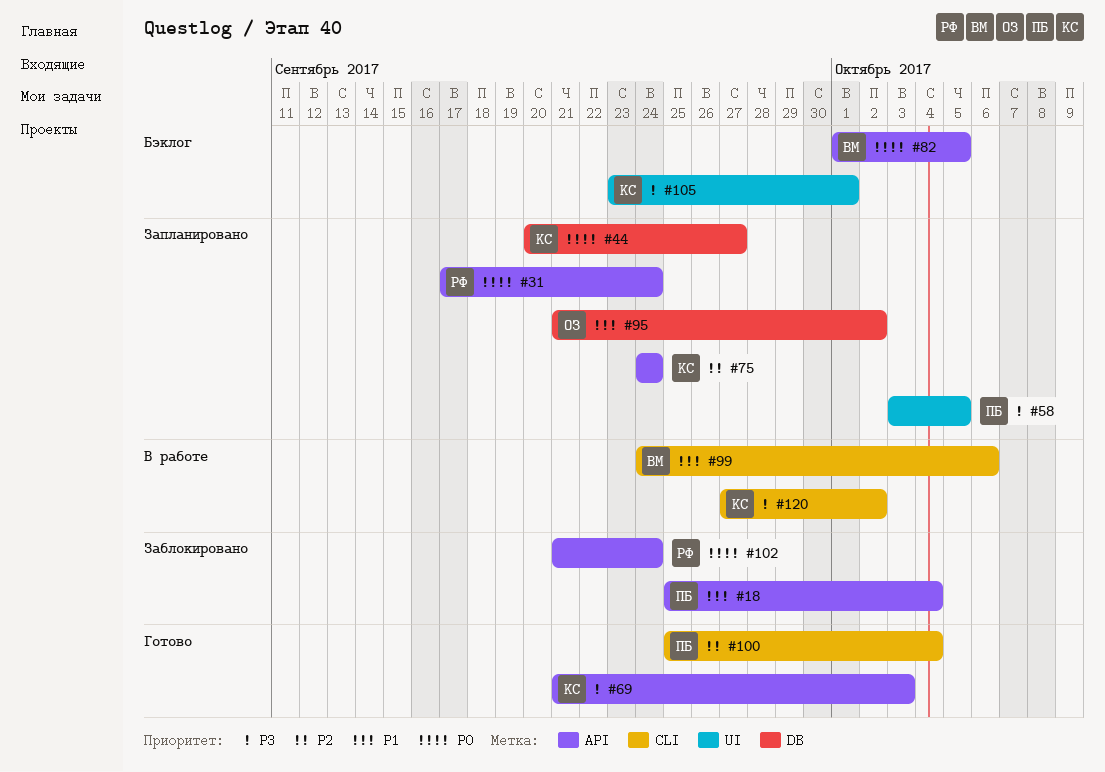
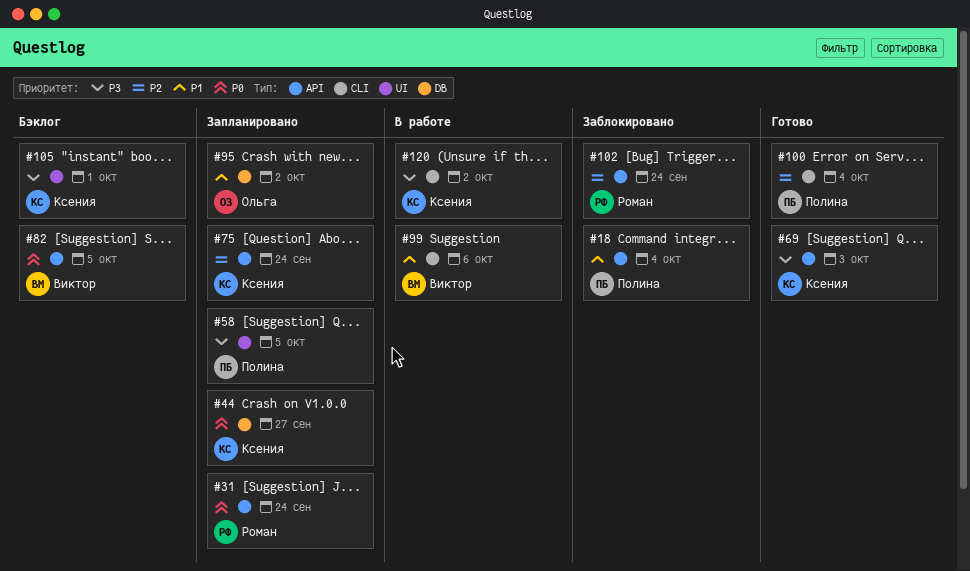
#102, priority: P0 -> P2

